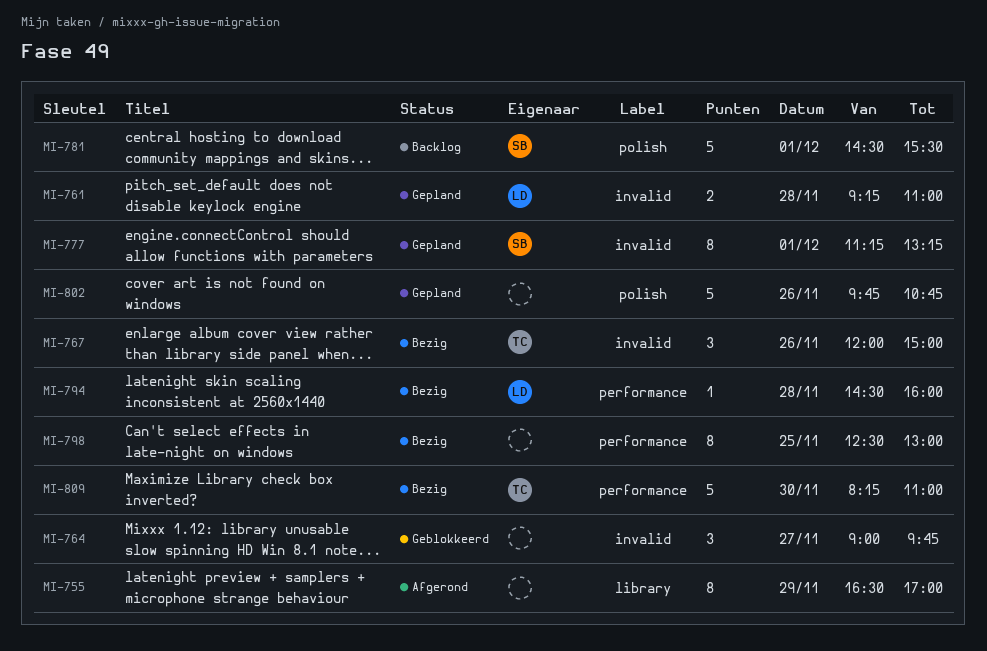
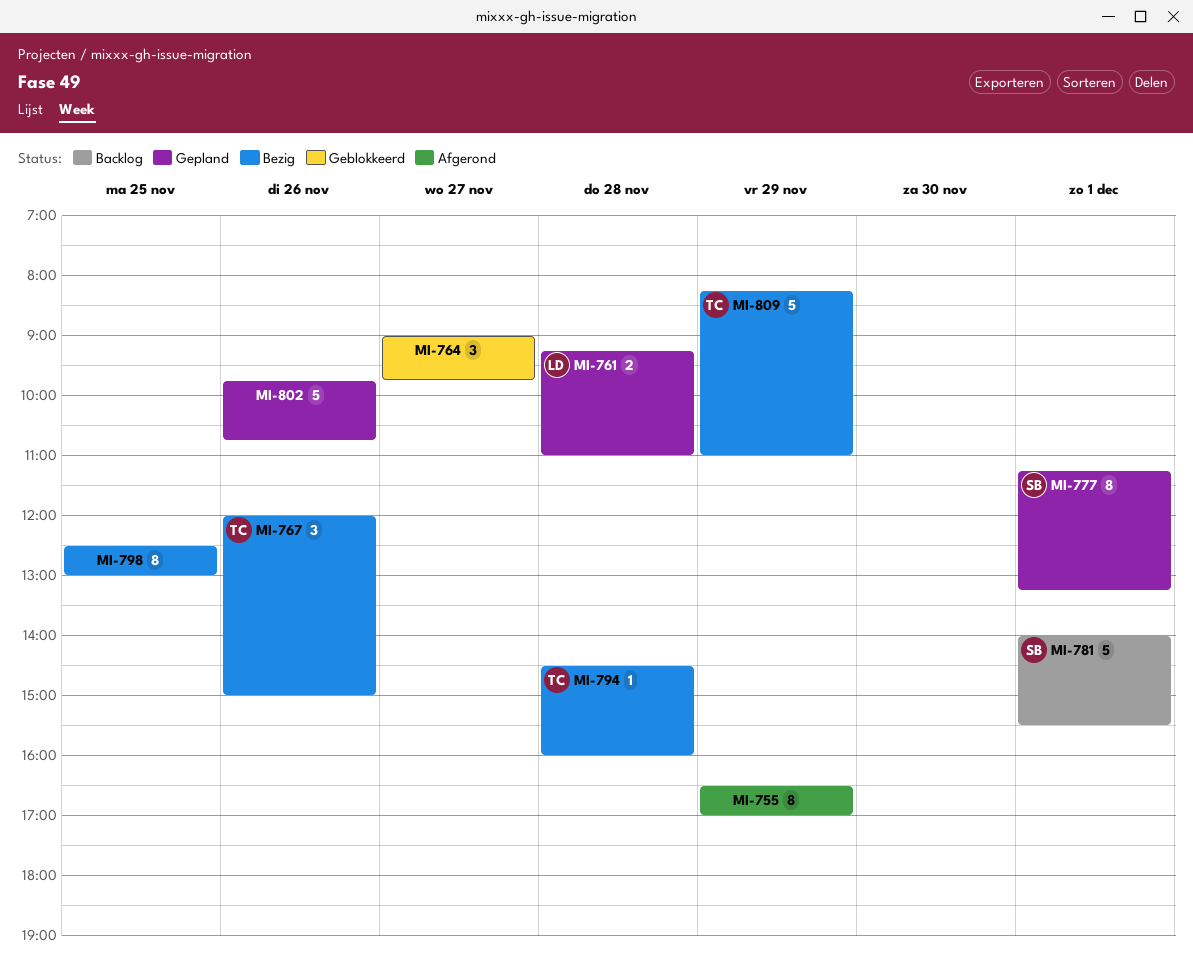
MI-781, begins: 14:30 -> 14:00
MI-794, owner: LD -> TC
MI-809, day: Nov 30 -> Nov 29

